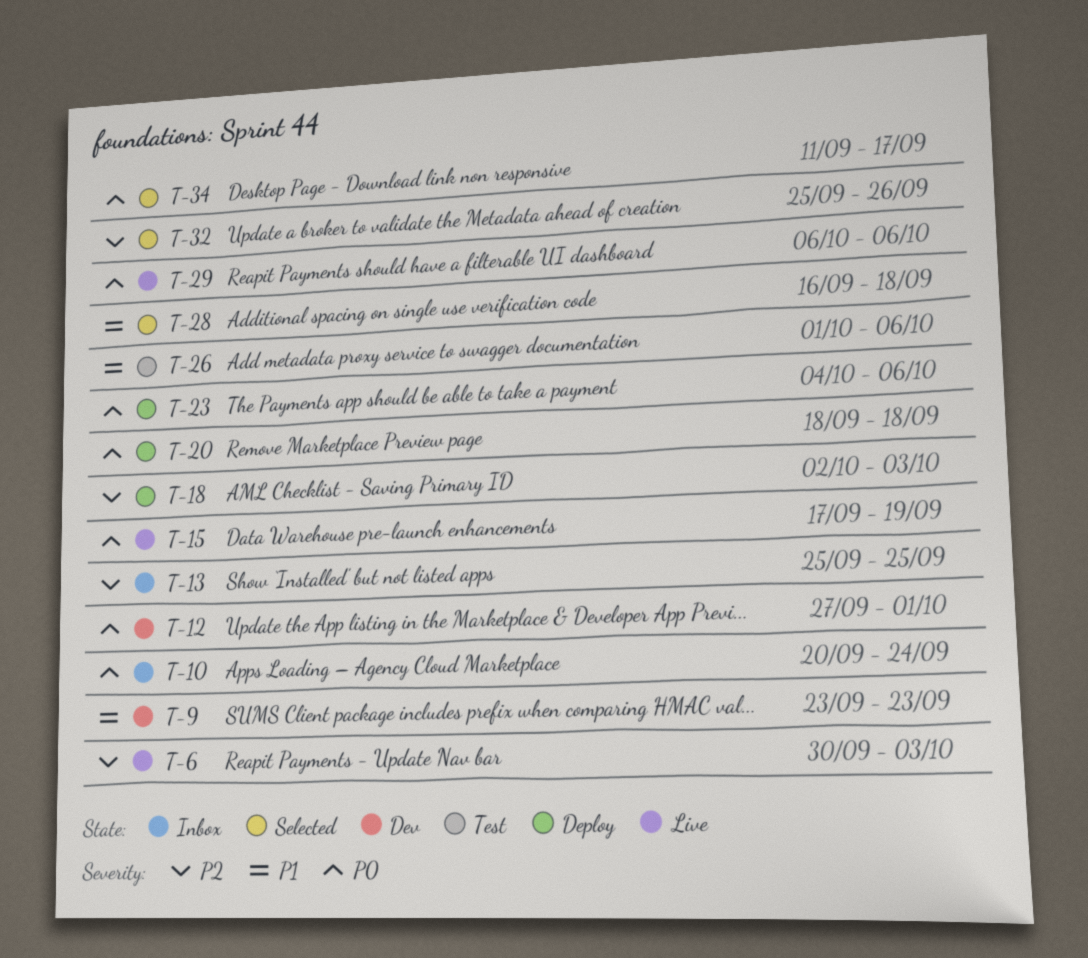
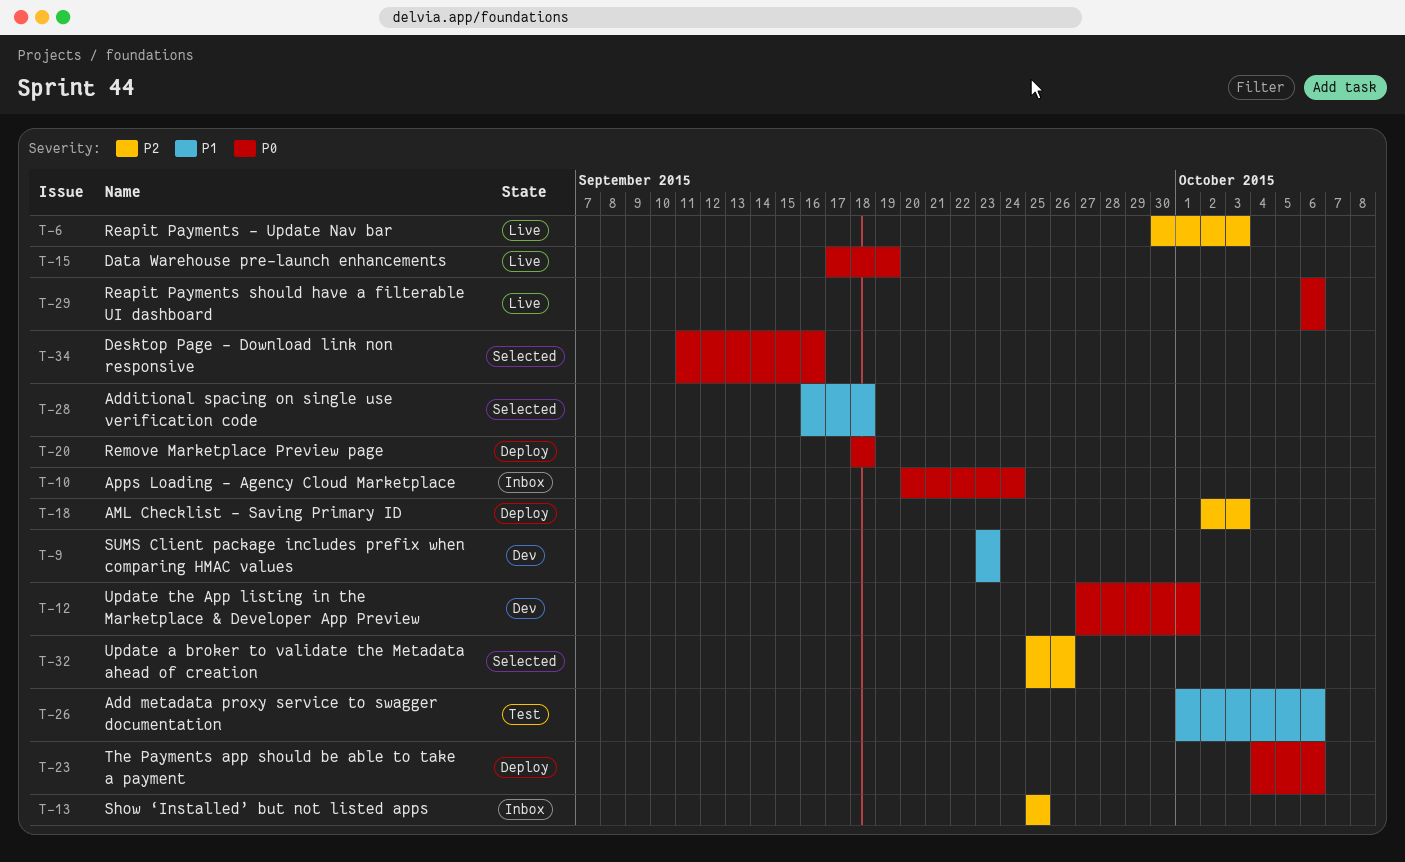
T-34, due: Sep 17 -> Sep 16

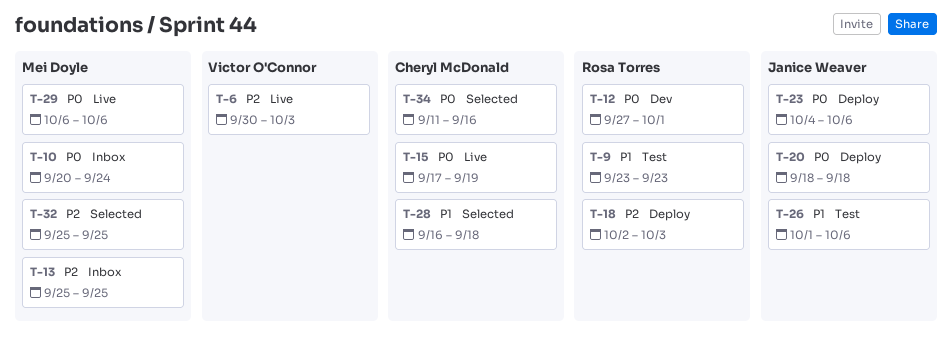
T-9, status: Dev -> Test
T-32, due: Sep 26 -> Sep 25

